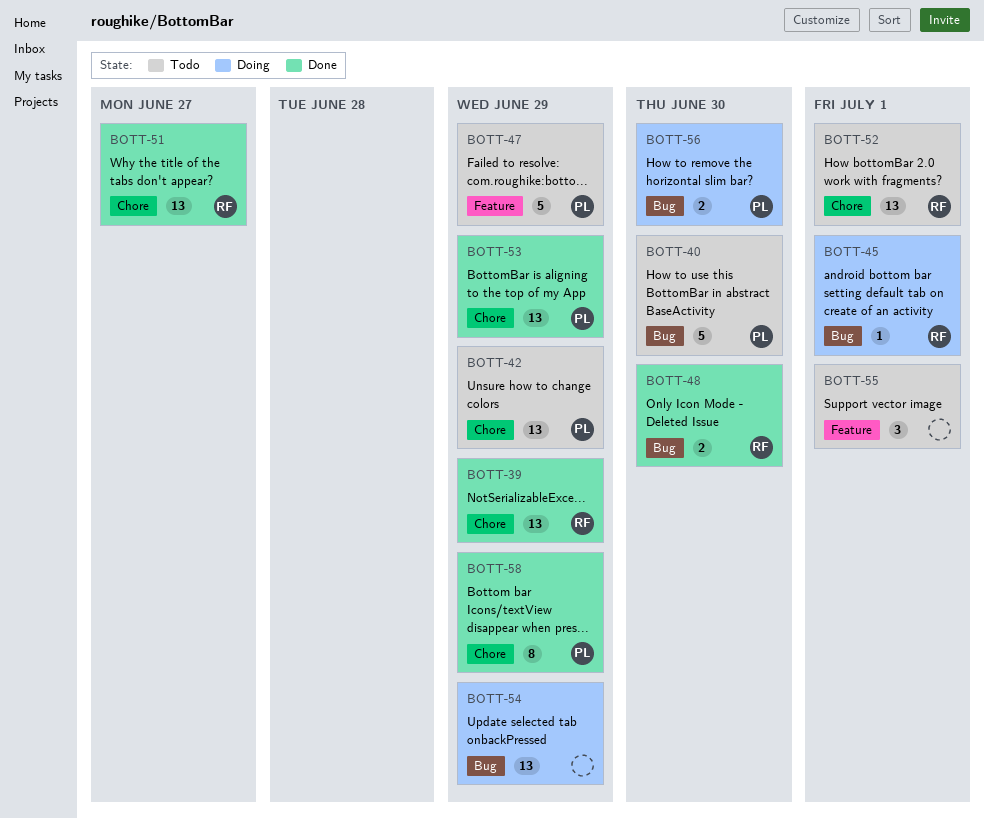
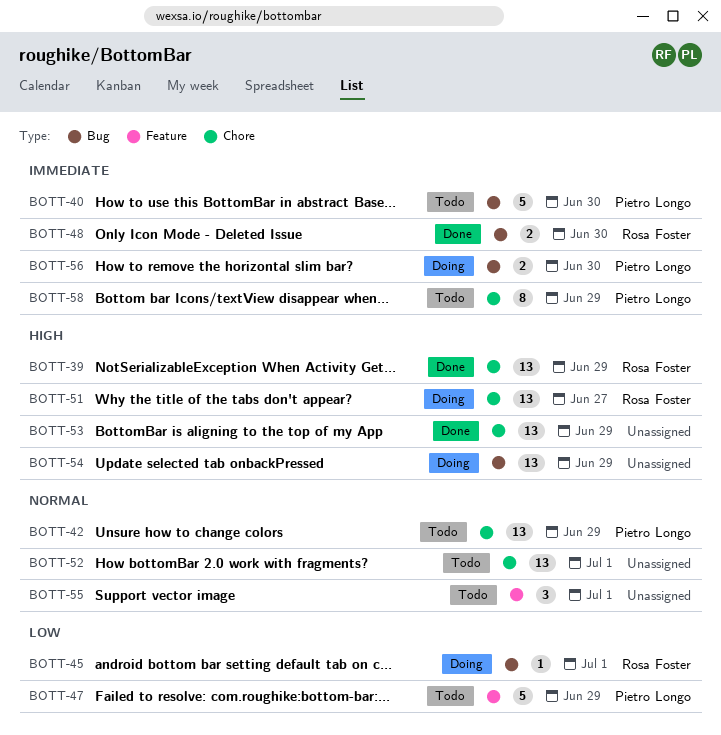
BOTT-51, status: Done -> Doing
BOTT-52, owner: Rosa Foster -> none
BOTT-53, owner: Pietro Longo -> none
BOTT-58, status: Done -> Todo

